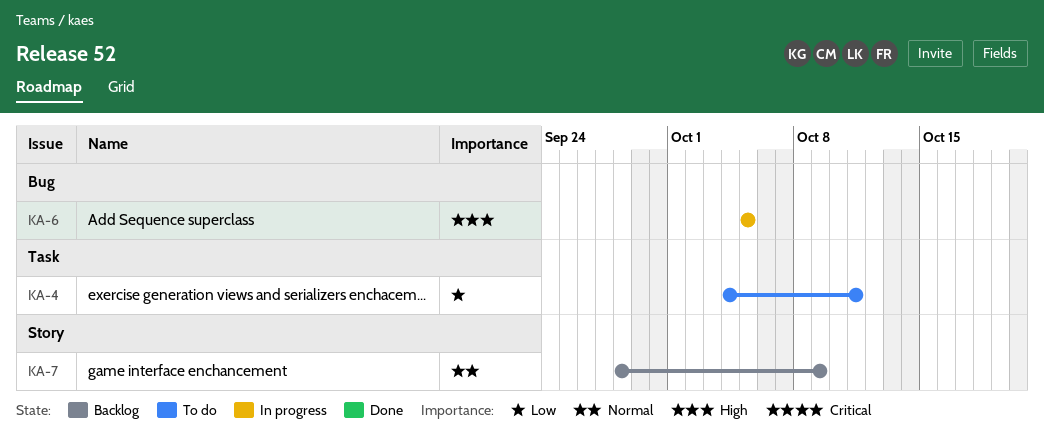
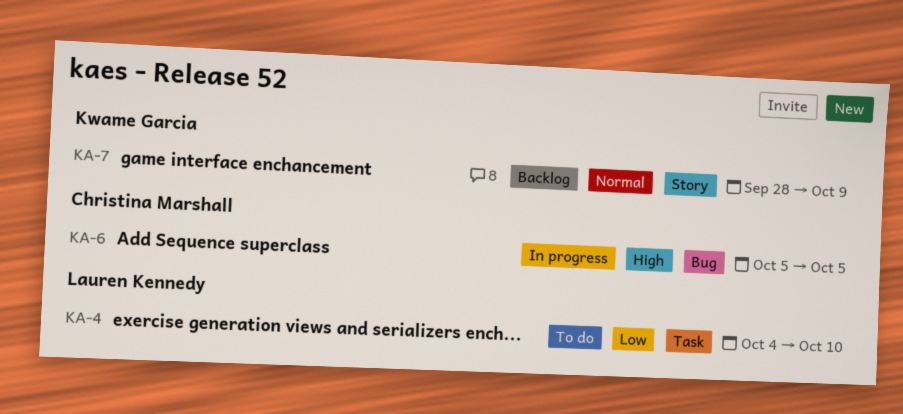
KA-4, due: Oct 11 -> Oct 10

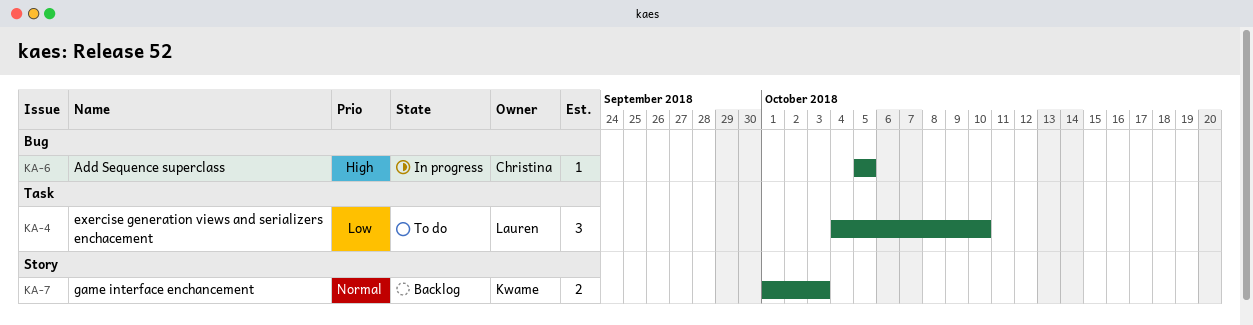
KA-7, start: Sep 28 -> Oct 1
KA-7, due: Oct 9 -> Oct 3

